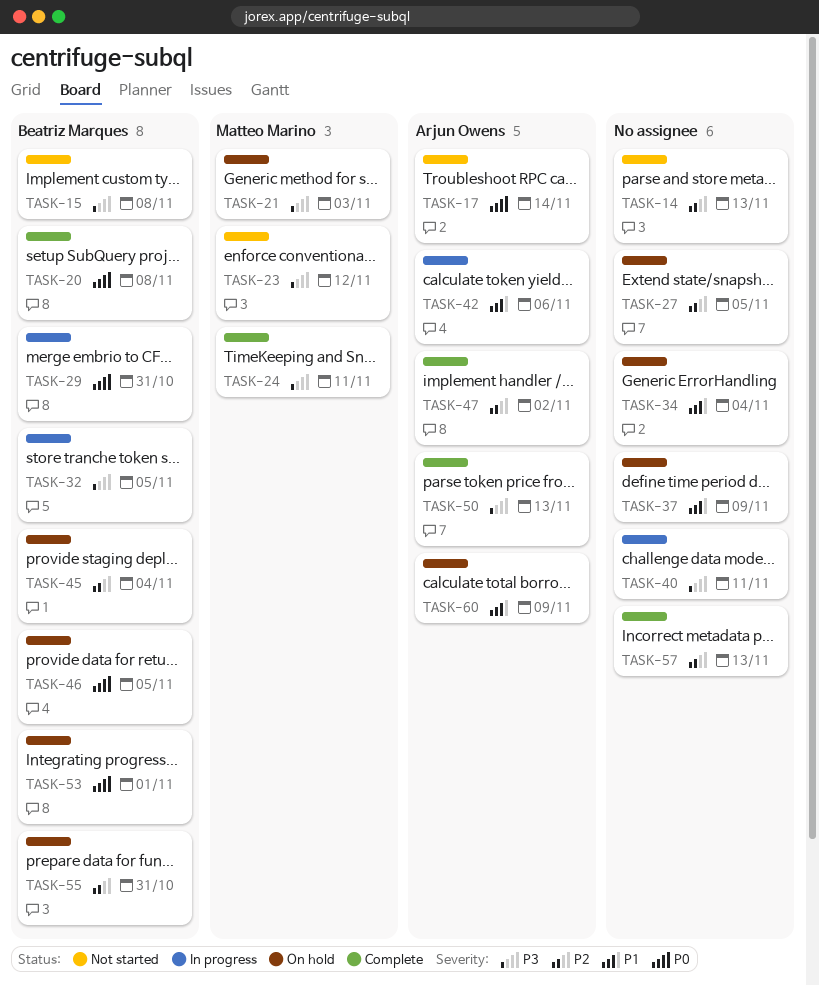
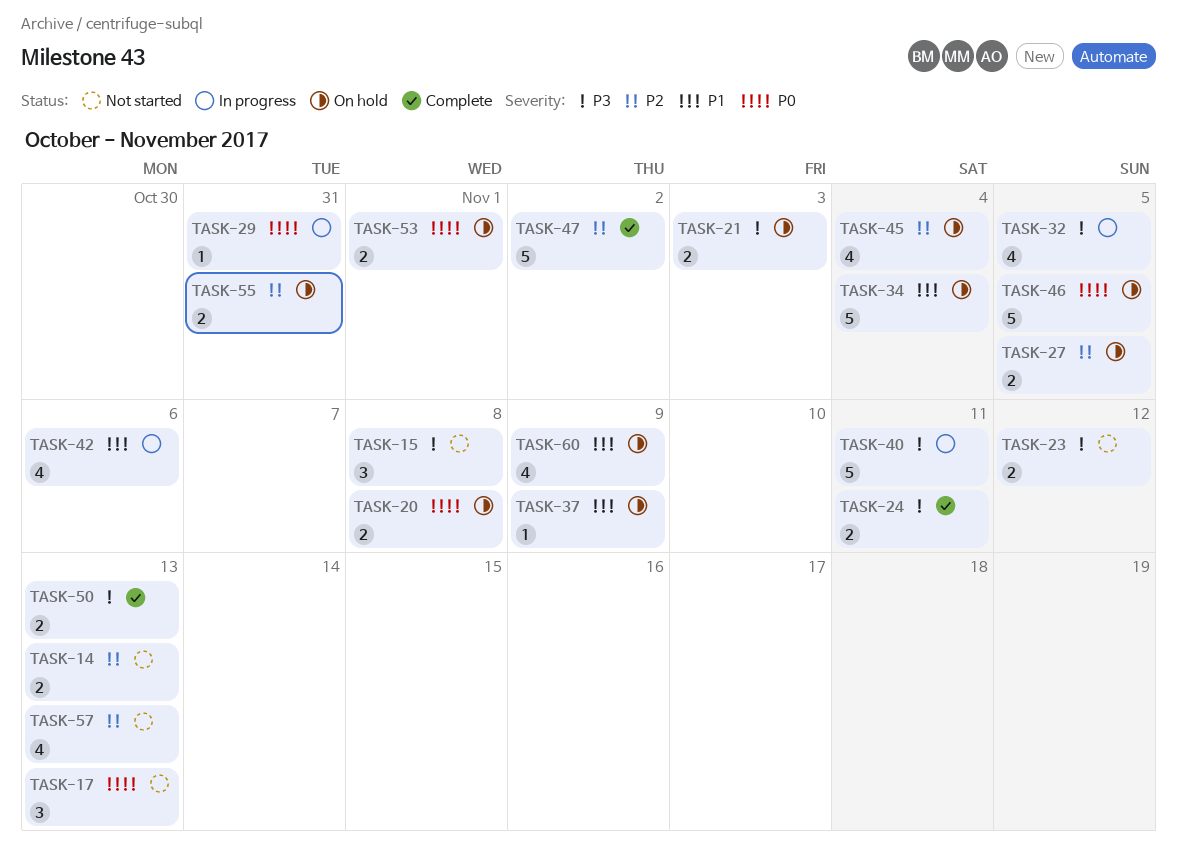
TASK-17, due: Nov 14 -> Nov 13
TASK-20, status: Complete -> On hold
TASK-57, status: Complete -> Not started

